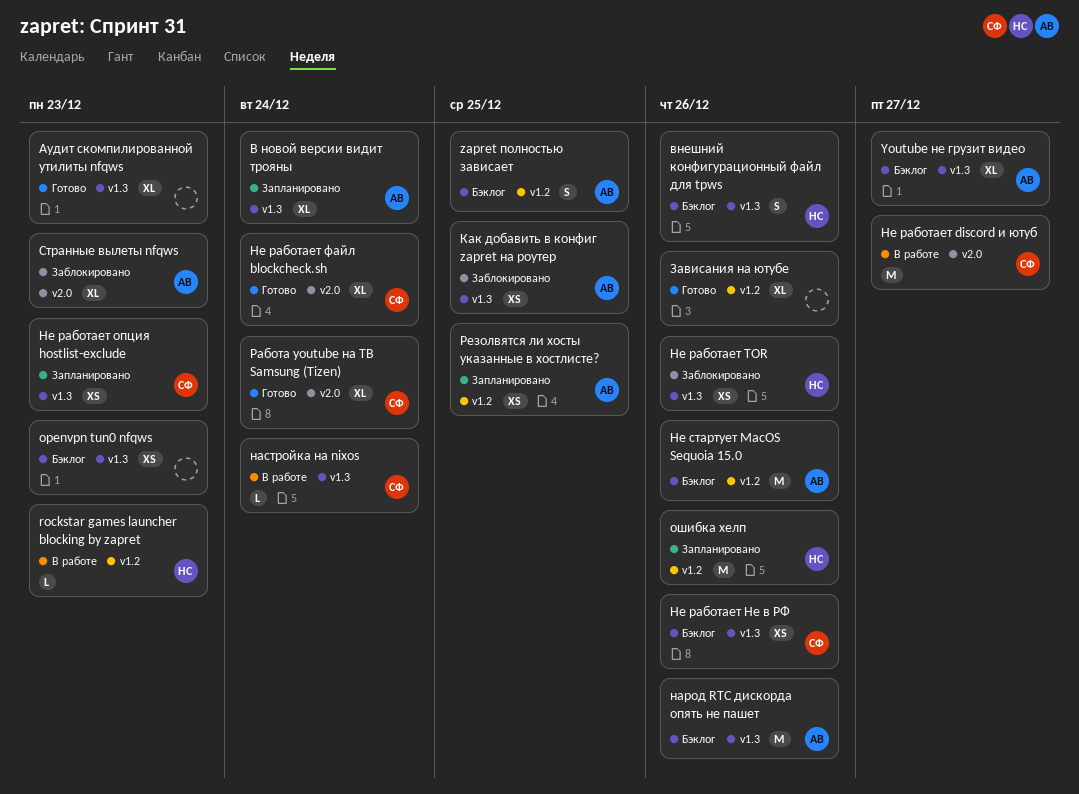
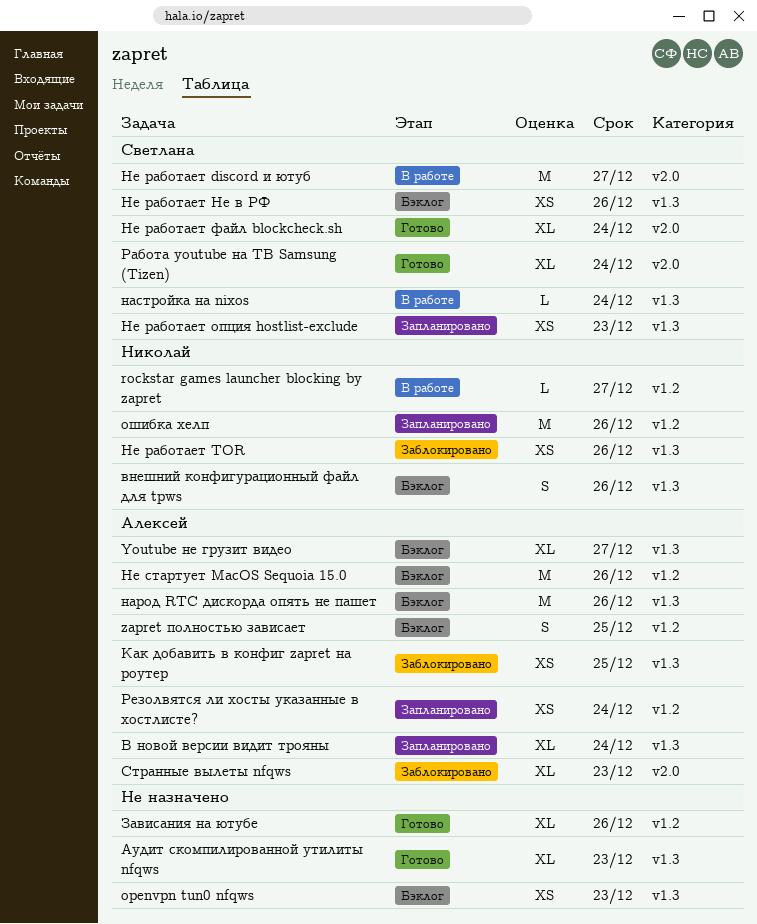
rockstar games launcher blocking by zapret, due: Dec 23 -> Dec 27
Резолвятся ли хосты указанные в хостлисте?, due: Dec 25 -> Dec 24

